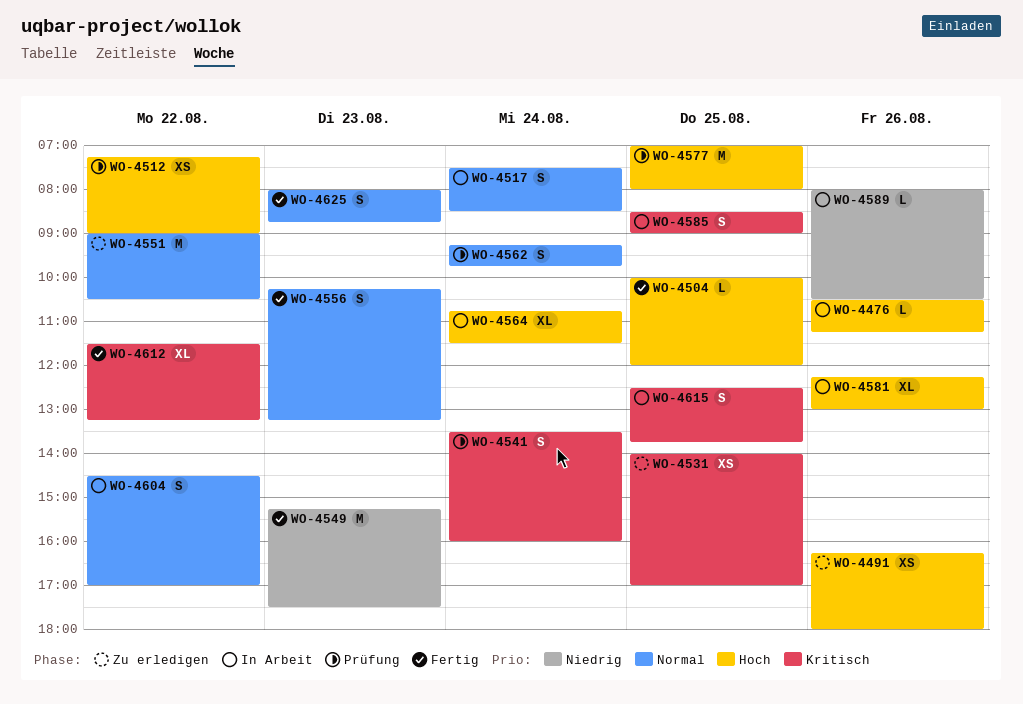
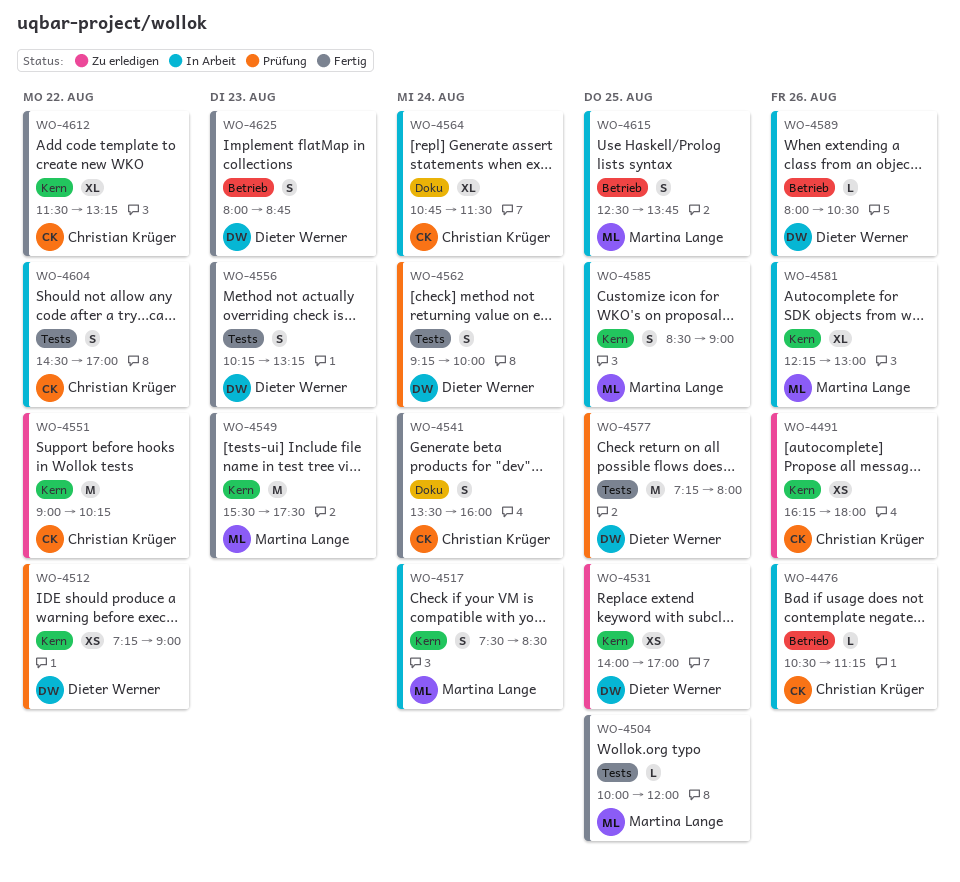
WO-4541, status: Prüfung -> Fertig
WO-4549, begins: 15:15 -> 15:30
WO-4551, ends: 10:30 -> 10:15
WO-4562, ends: 09:45 -> 10:00
WO-4577, begins: 07:00 -> 07:15

